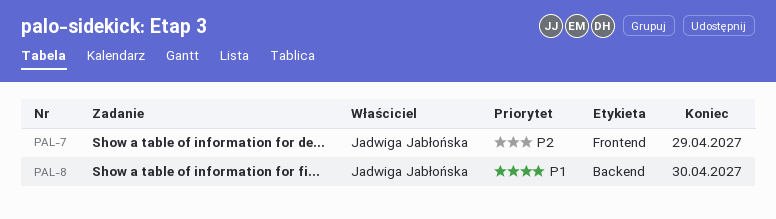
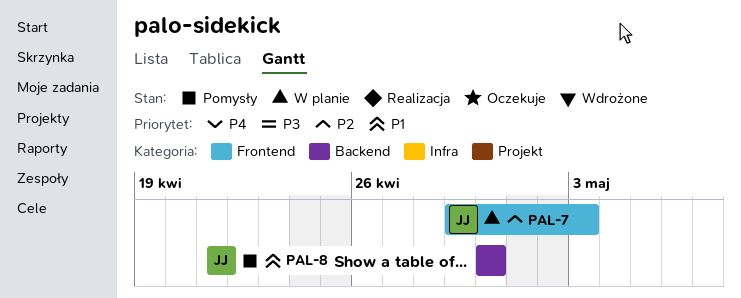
PAL-7, due: Apr 29 -> May 3

